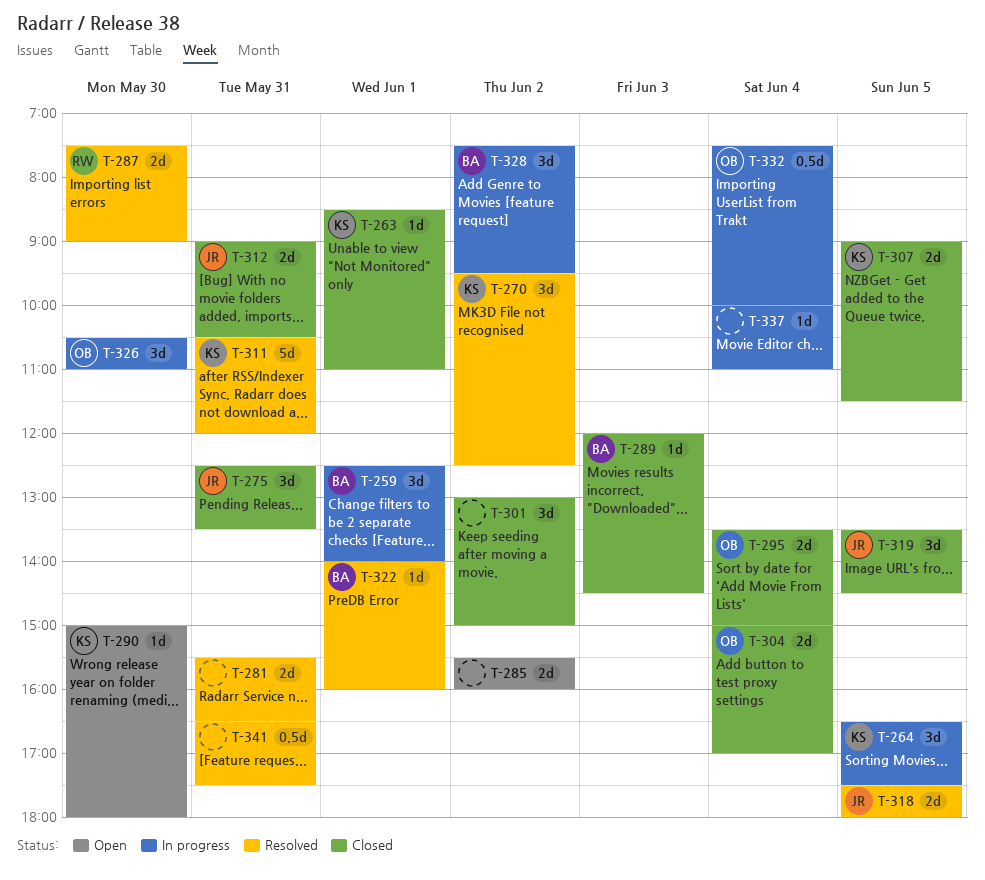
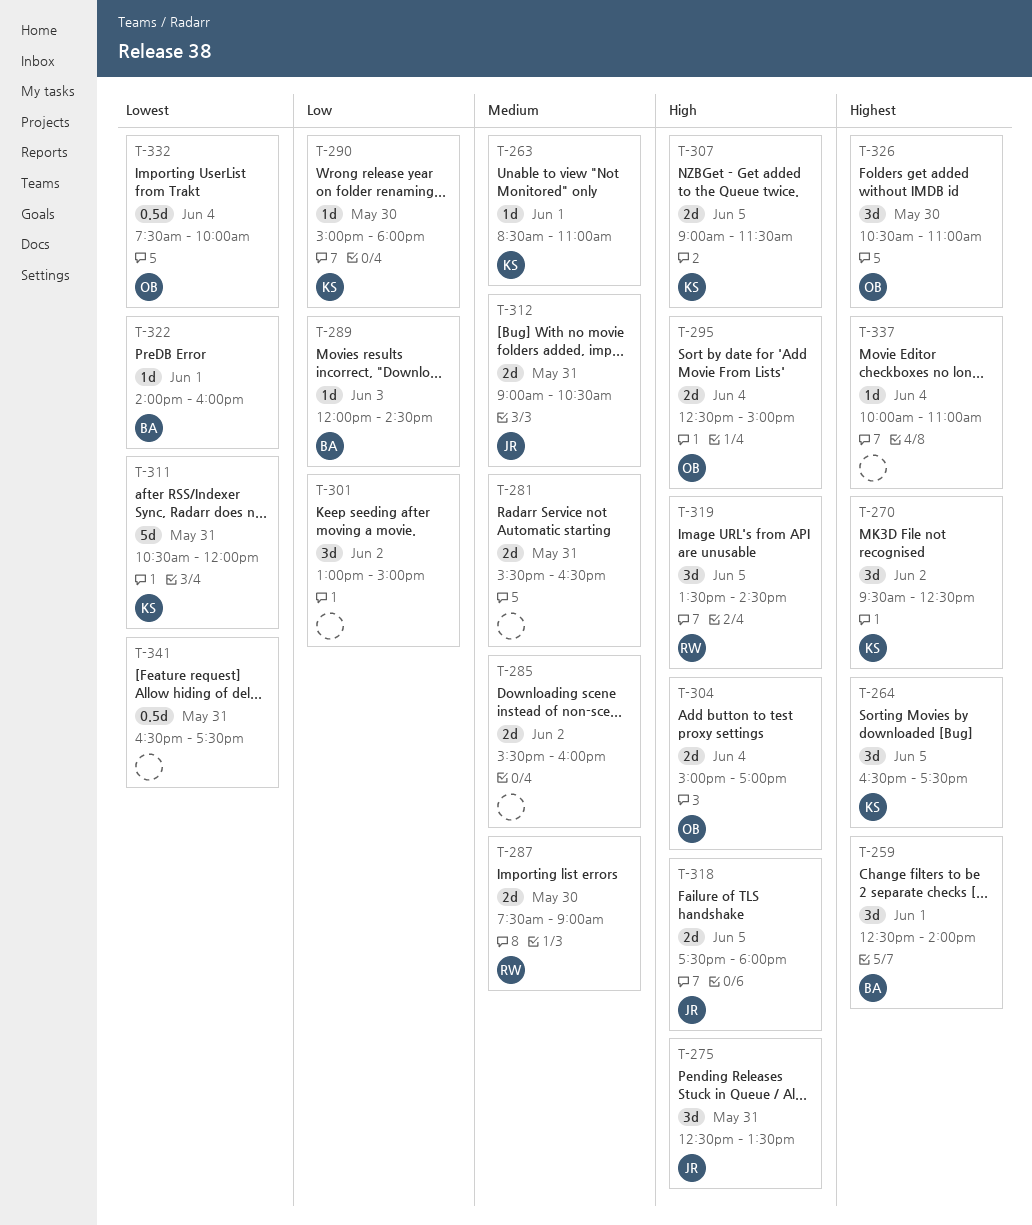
T-295, begins: 13:30 -> 12:30
T-319, owner: JR -> RW
T-328: present -> none

